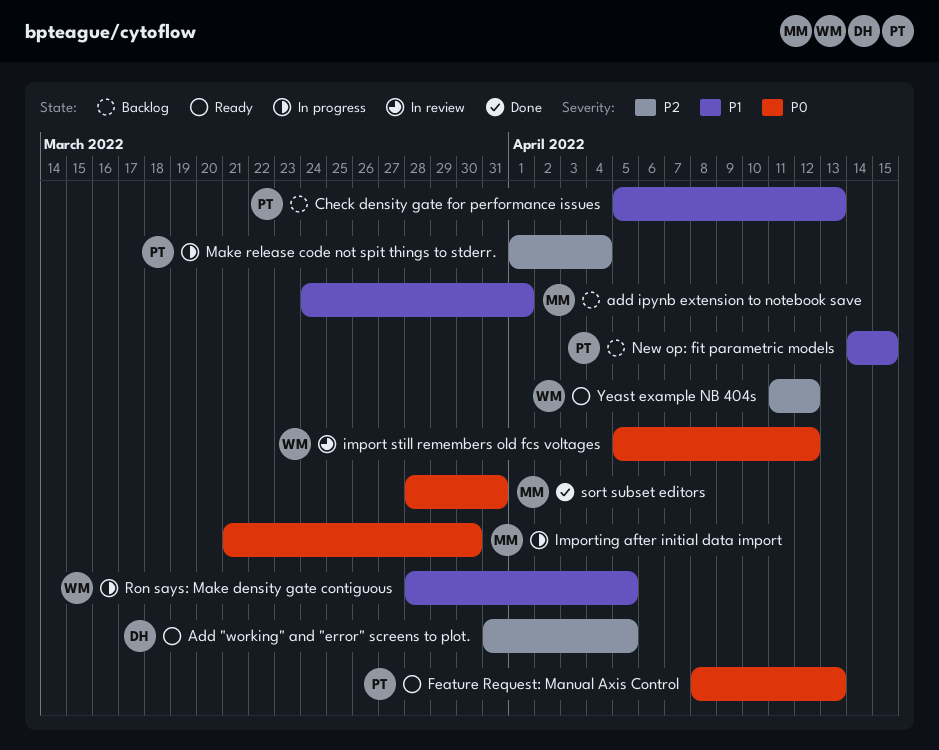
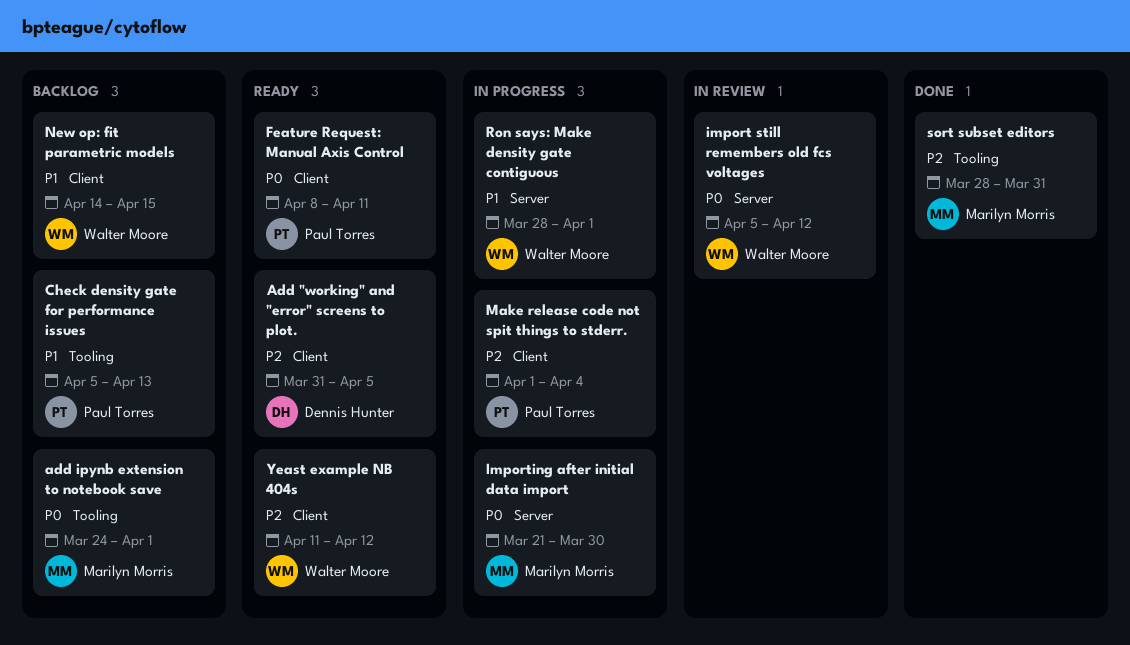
add ipynb extension to notebook save, priority: P1 -> P0
Feature Request: Manual Axis Control, due: Apr 13 -> Apr 11
New op: fit parametric models, owner: Paul Torres -> Walter Moore
Ron says: Make density gate contiguous, due: Apr 5 -> Apr 1
sort subset editors, priority: P0 -> P2

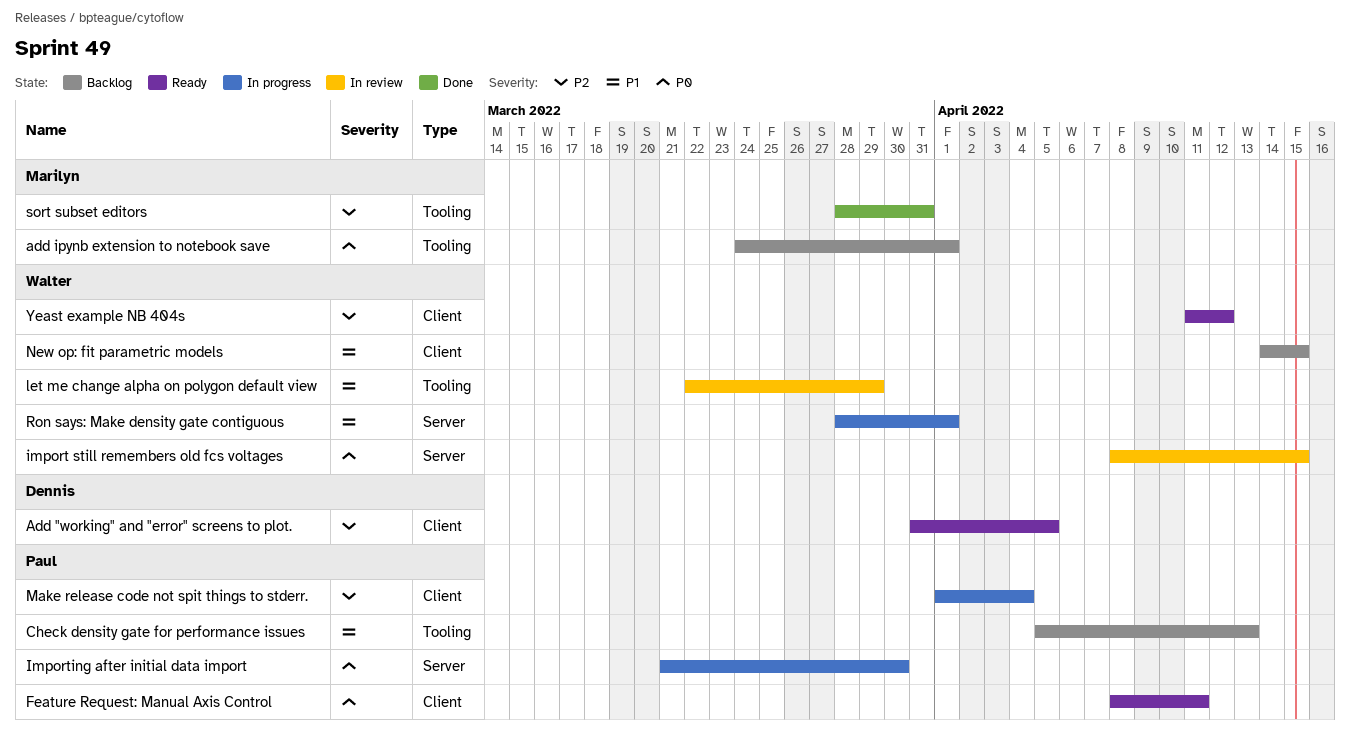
import still remembers old fcs voltages, start: Apr 5 -> Apr 8
import still remembers old fcs voltages, due: Apr 12 -> Apr 15
Importing after initial data import, owner: Marilyn Morris -> Paul Torres
let me change alpha on polygon default view: none -> present

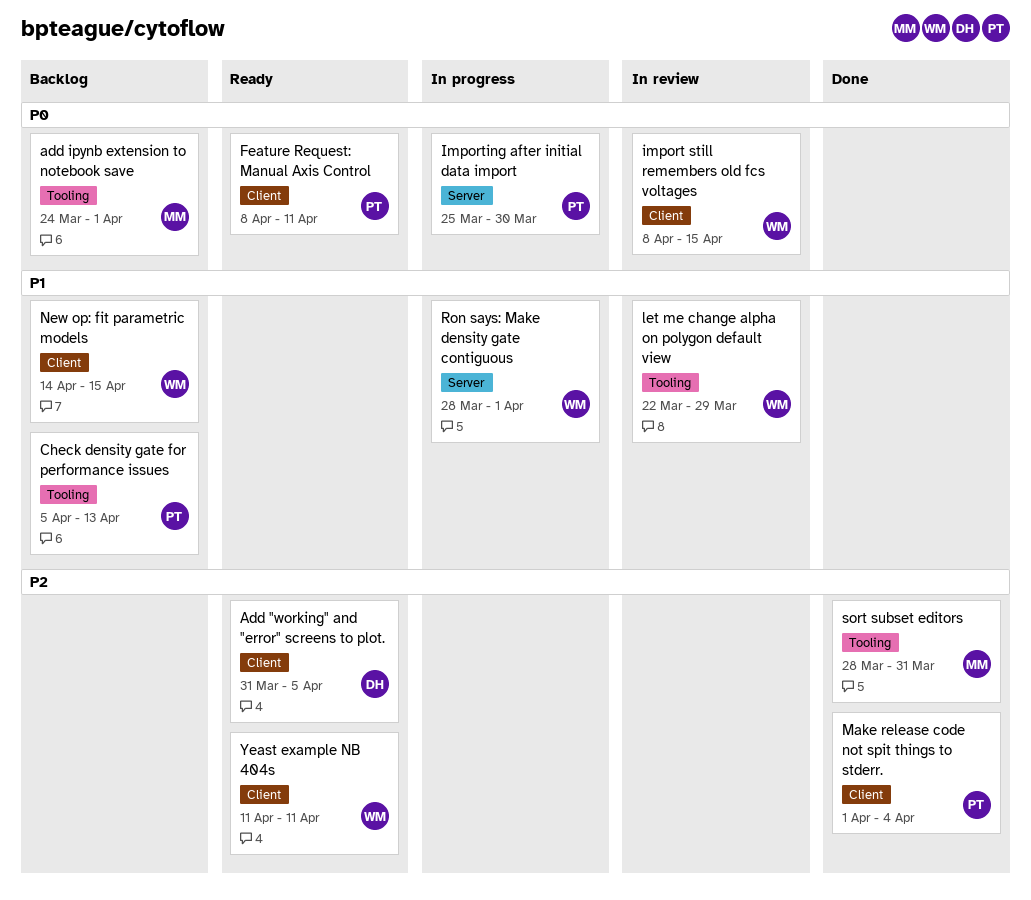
import still remembers old fcs voltages, label: Server -> Client
Importing after initial data import, start: Mar 21 -> Mar 25
Make release code not spit things to stderr., status: In progress -> Done
Yeast example NB 404s, due: Apr 12 -> Apr 11

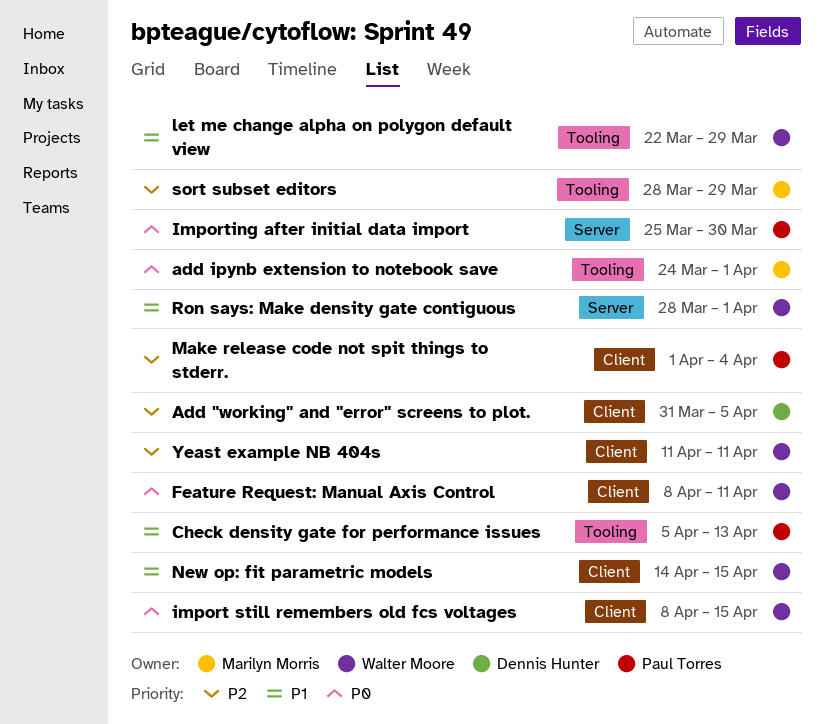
Feature Request: Manual Axis Control, owner: Paul Torres -> Walter Moore
sort subset editors, due: Mar 31 -> Mar 29

